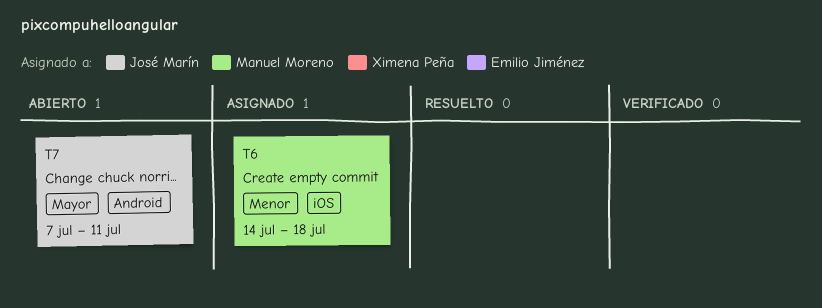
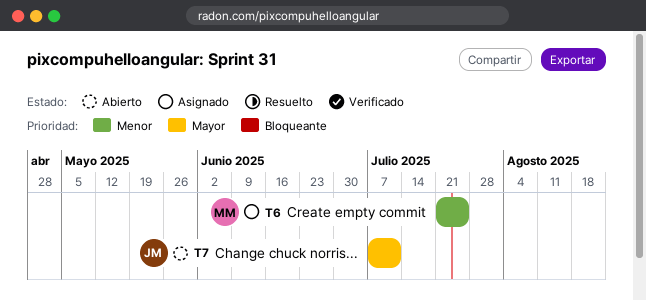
T6, start: Jul 14 -> Jul 21
T6, due: Jul 18 -> Jul 25

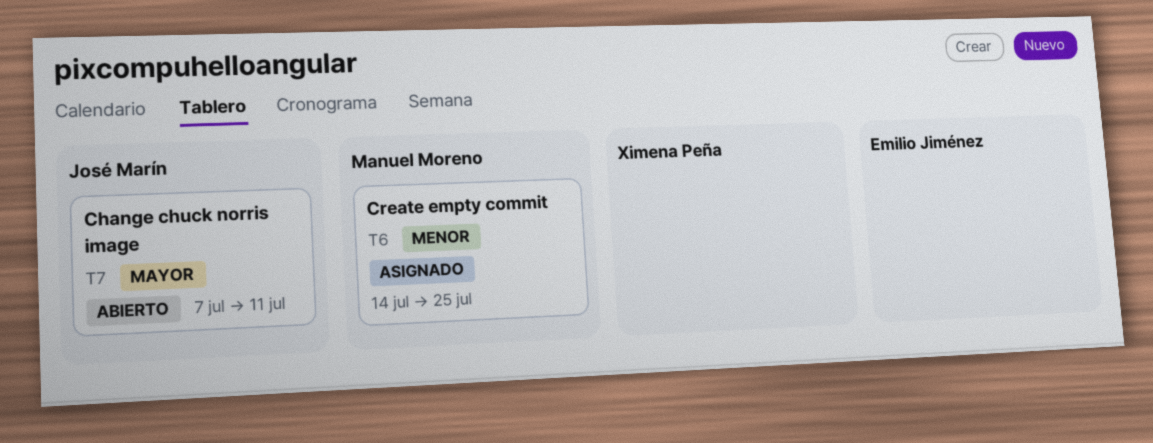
T6, start: Jul 21 -> Jul 14

